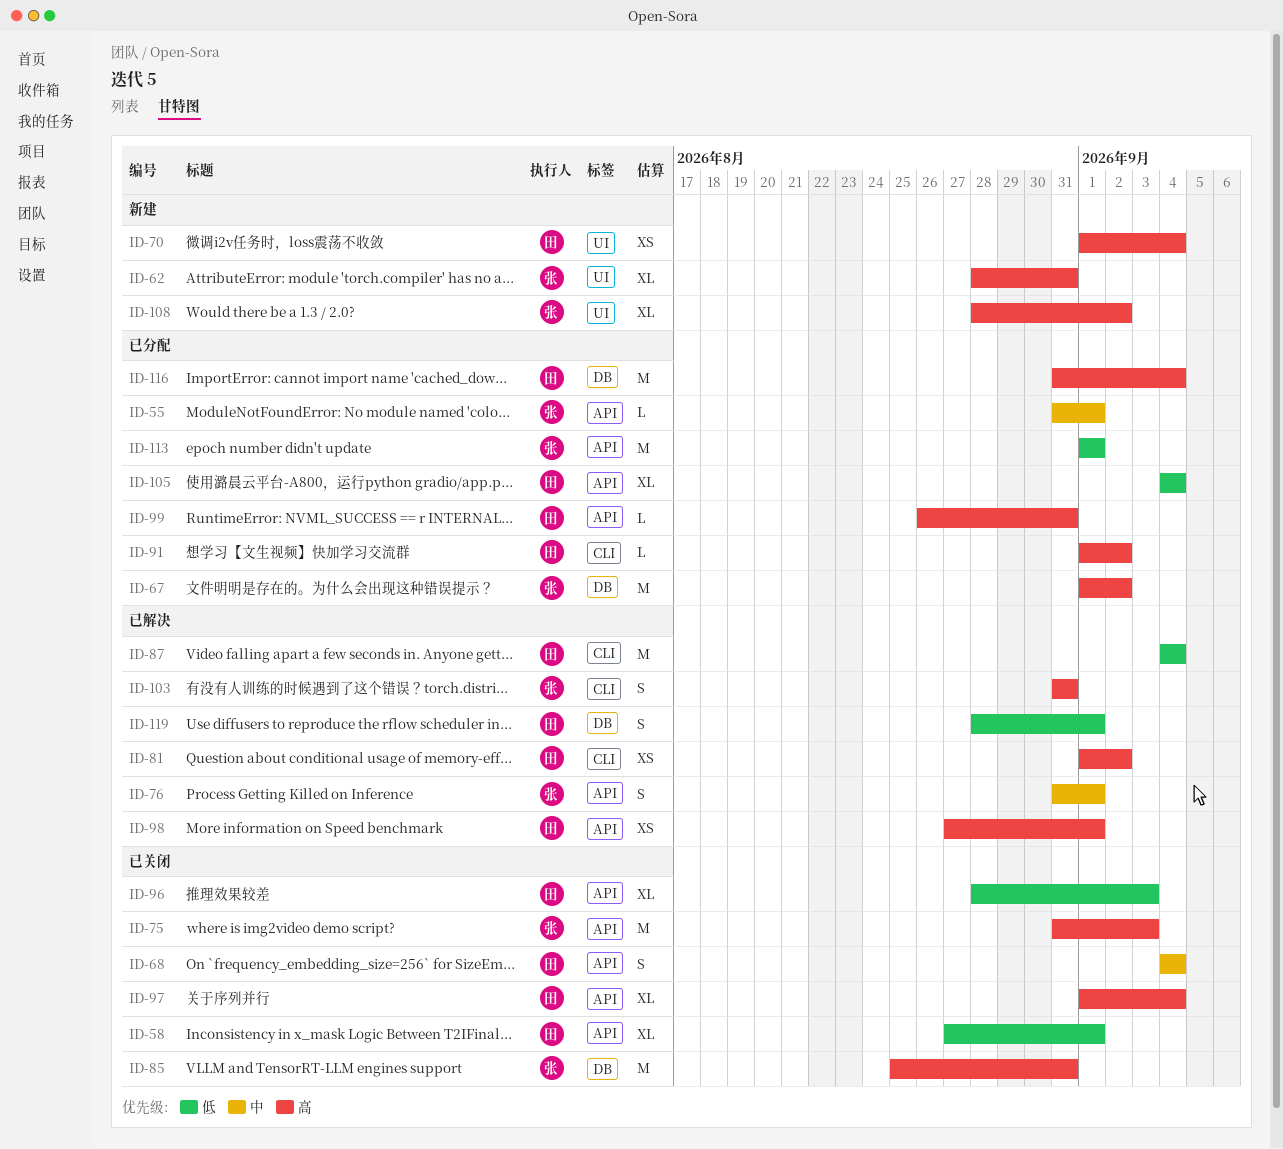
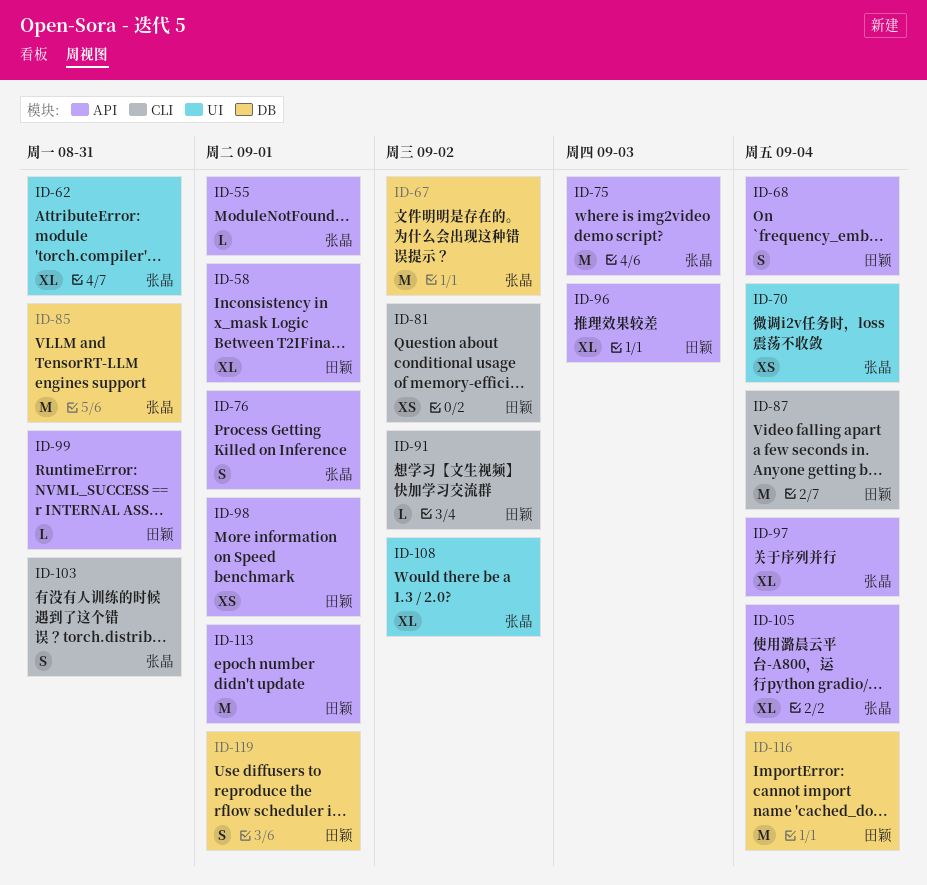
ID-70, owner: 田颖 -> 张晶
ID-97, owner: 田颖 -> 张晶
ID-105, owner: 田颖 -> 张晶
ID-113, owner: 张晶 -> 田颖

